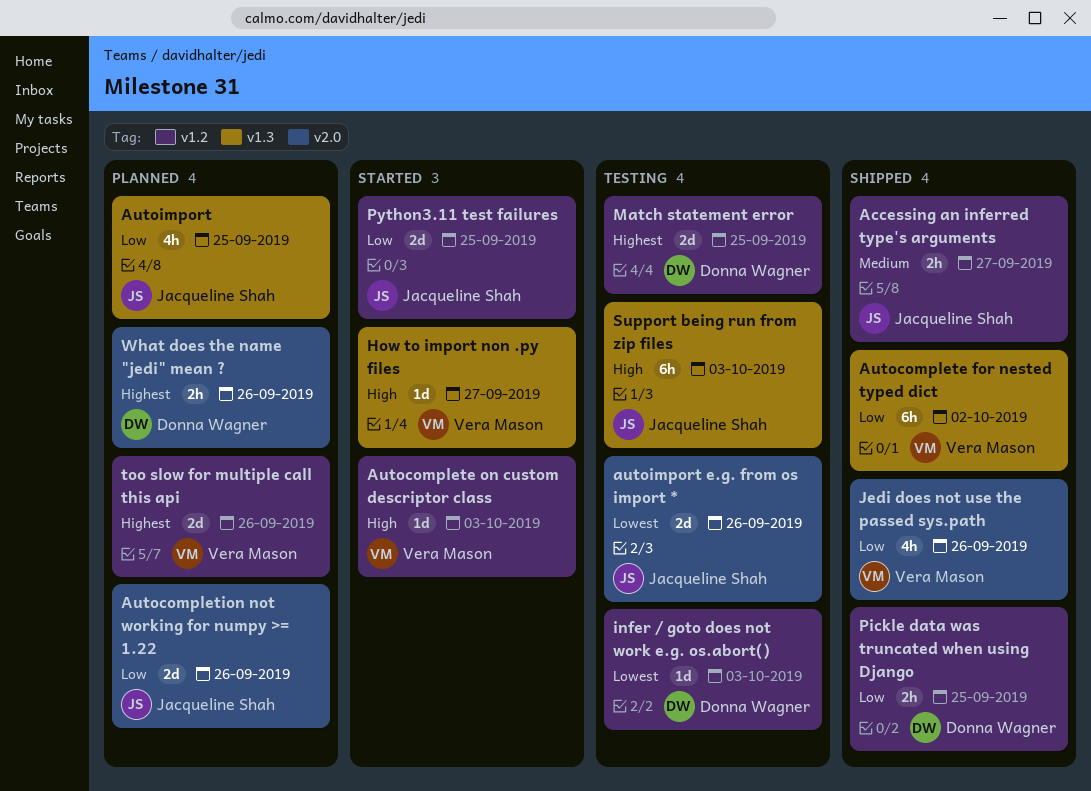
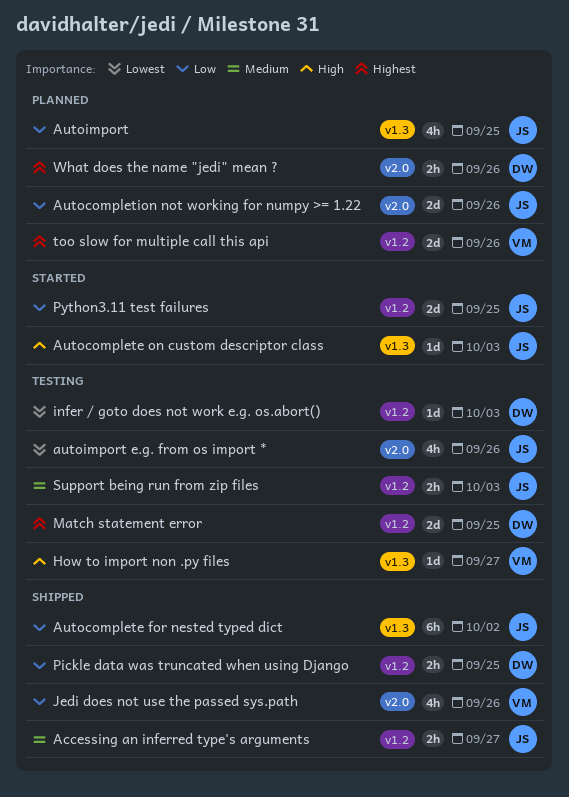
Autocomplete for nested typed dict, owner: Vera Mason -> Jacqueline Shah
Autocomplete on custom descriptor class, owner: Vera Mason -> Jacqueline Shah
Autocomplete on custom descriptor class, label: v1.2 -> v1.3
autoimport e.g. from os import *, estimate: 2d -> 4h
How to import non .py files, status: Started -> Testing
Support being run from zip files, priority: High -> Medium
Support being run from zip files, label: v1.3 -> v1.2
Support being run from zip files, estimate: 6h -> 2h

